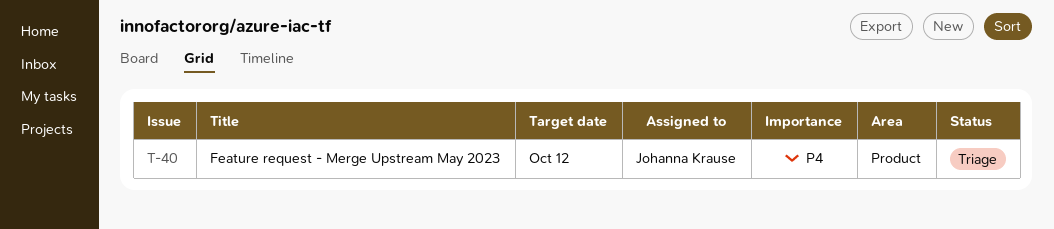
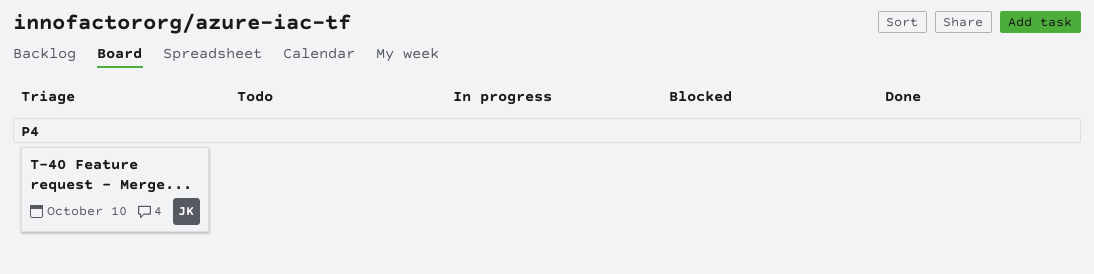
T-40, due: Oct 12 -> Oct 10

